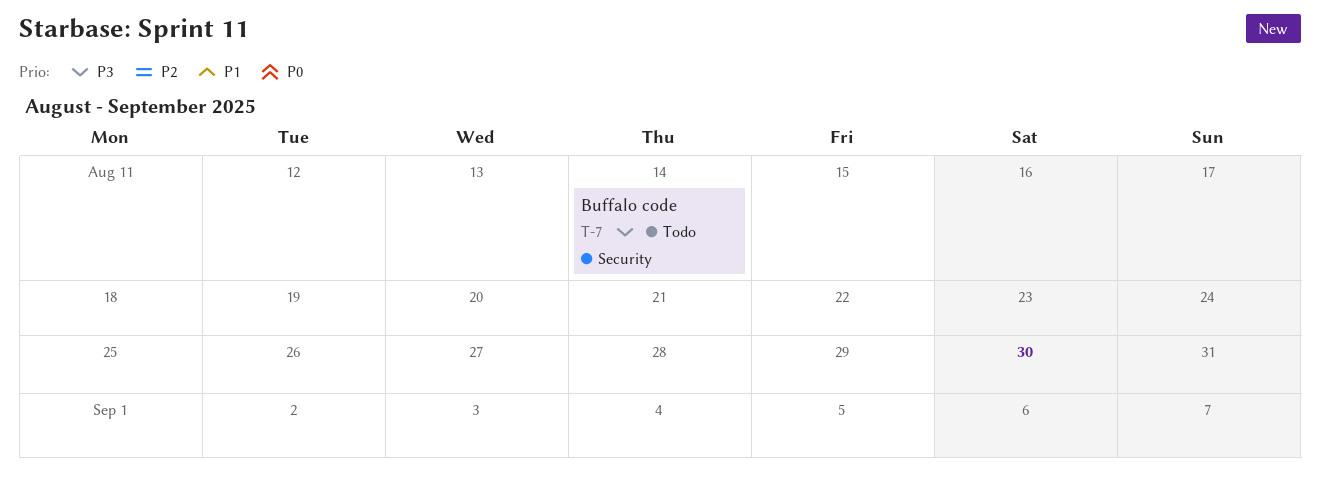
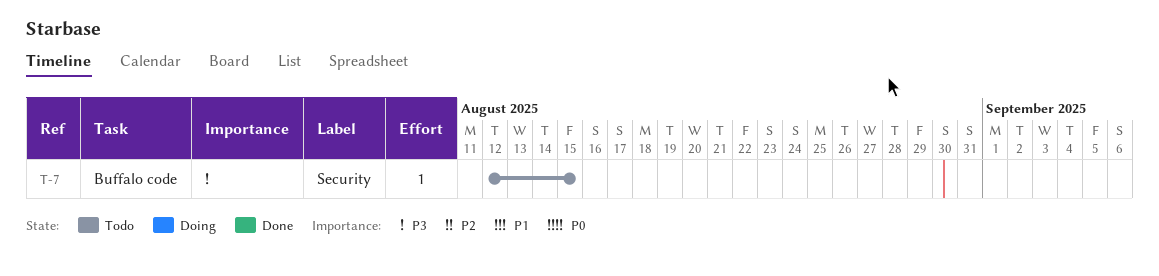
T-7, due: Aug 14 -> Aug 15

